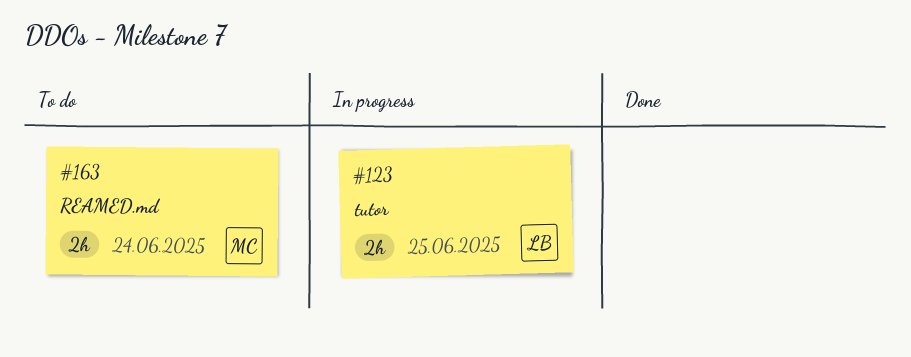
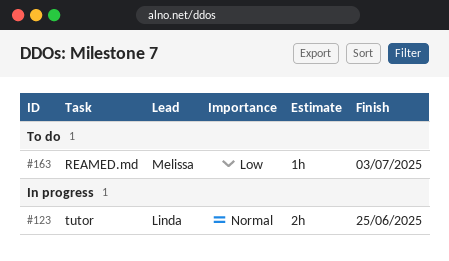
#163, estimate: 2h -> 1h
#163, due: Jun 24 -> Jul 3

